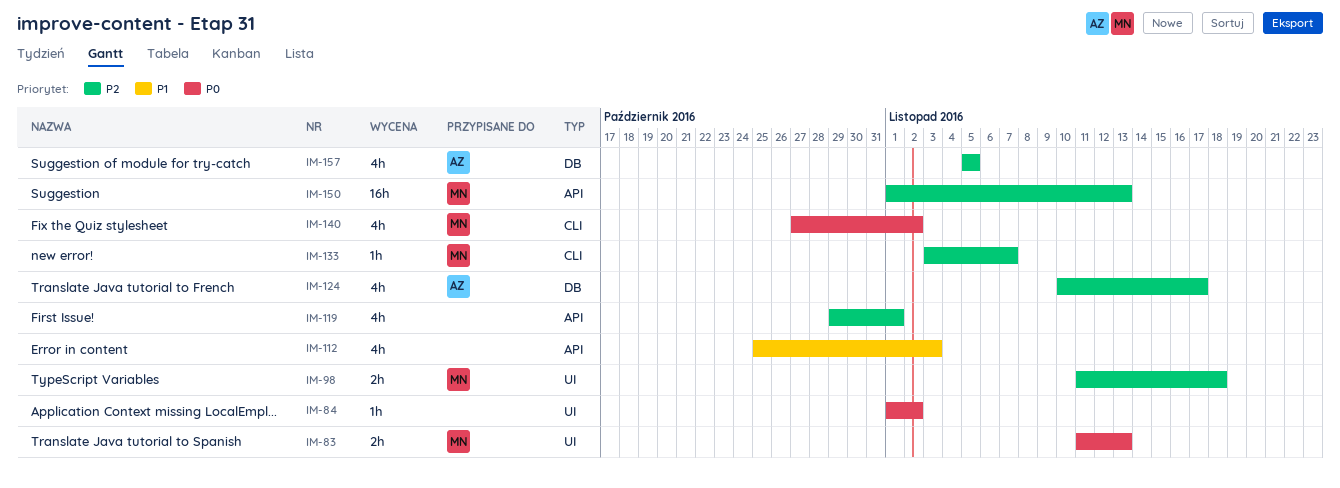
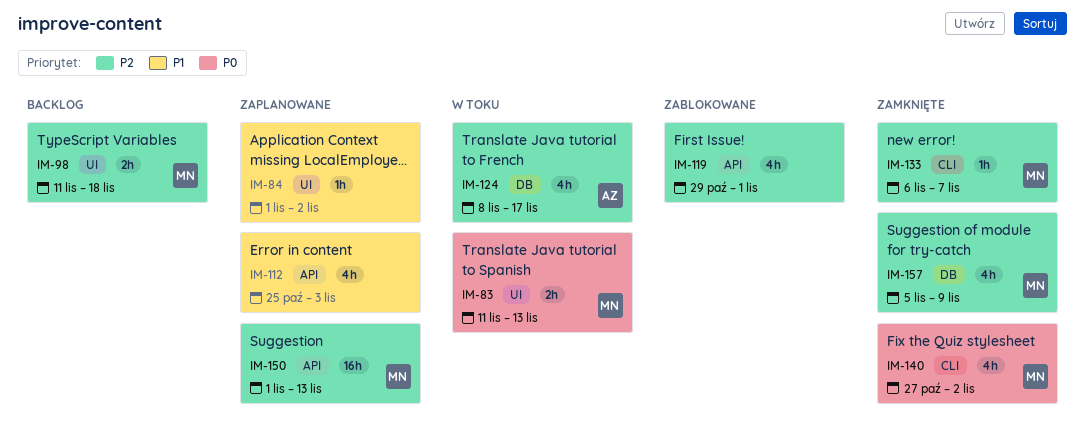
IM-84, priority: P0 -> P1
IM-124, start: Nov 10 -> Nov 8
IM-133, start: Nov 3 -> Nov 6
IM-157, owner: AZ -> MN
IM-157, due: Nov 5 -> Nov 9

